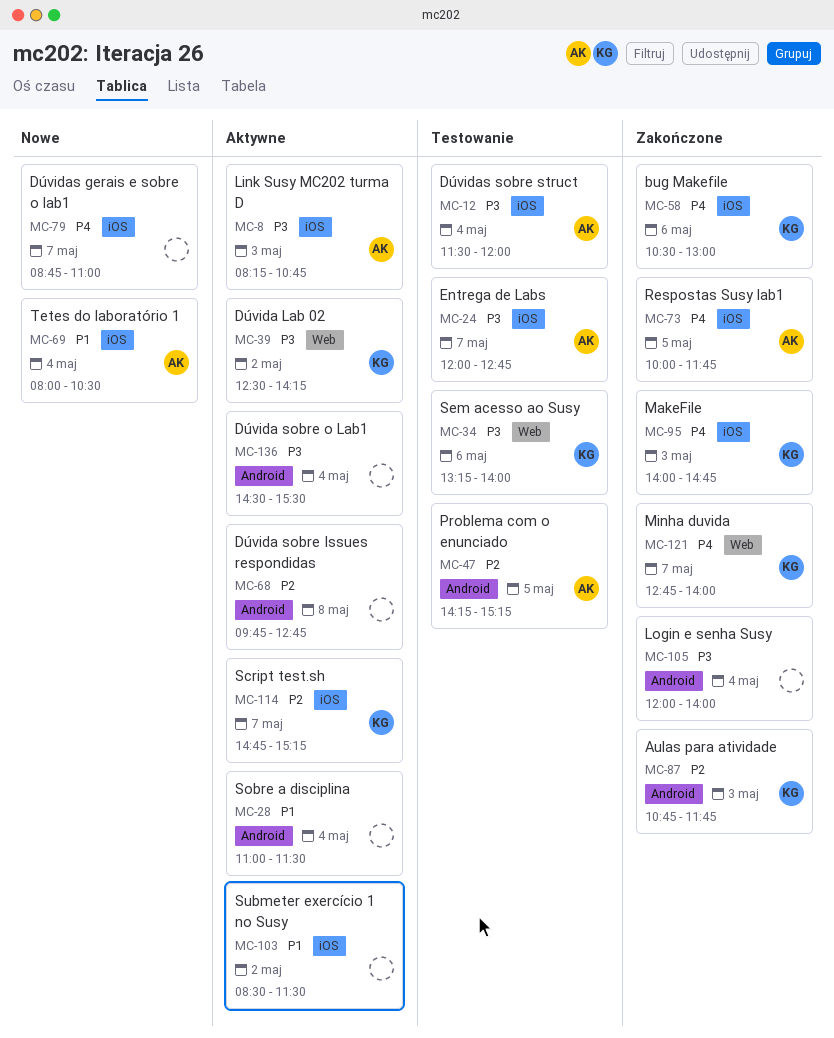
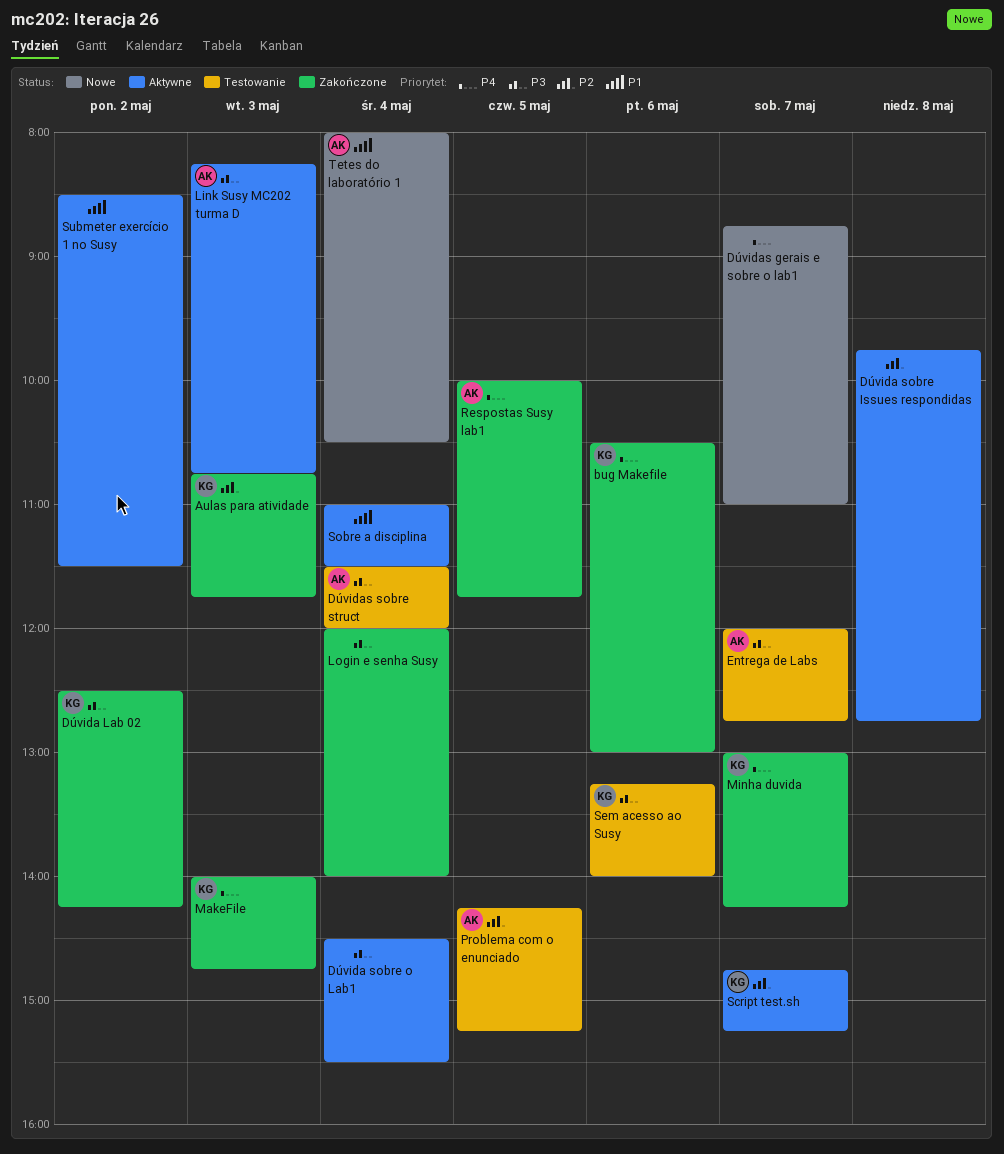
Dúvida Lab 02, status: Aktywne -> Zakończone
Minha duvida, begins: 12:45 -> 13:00
Minha duvida, ends: 14:00 -> 14:15

